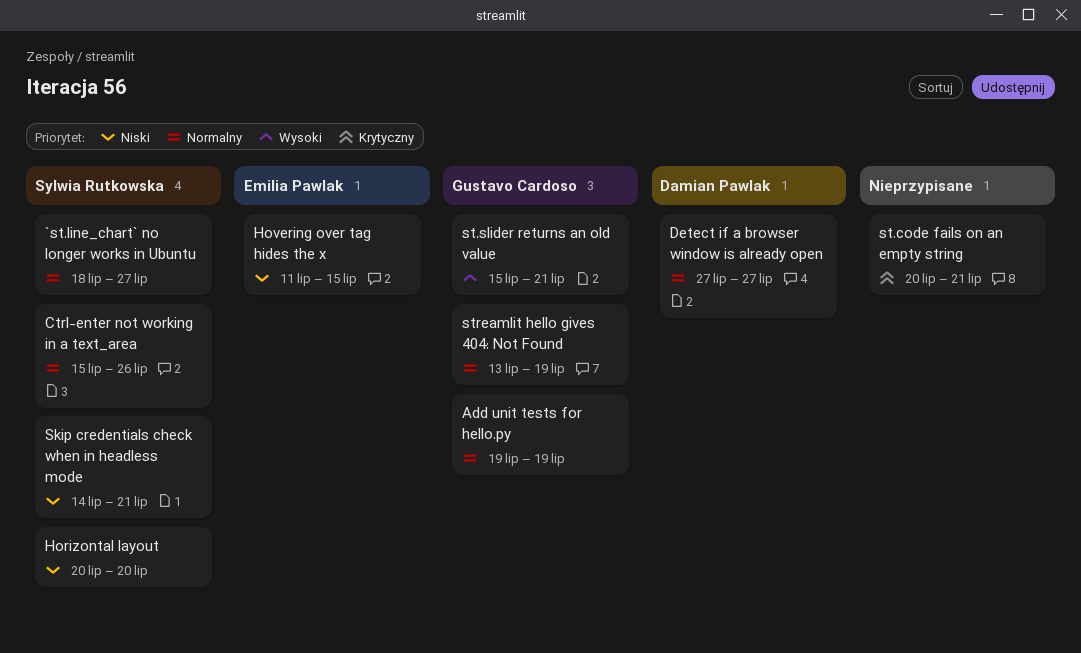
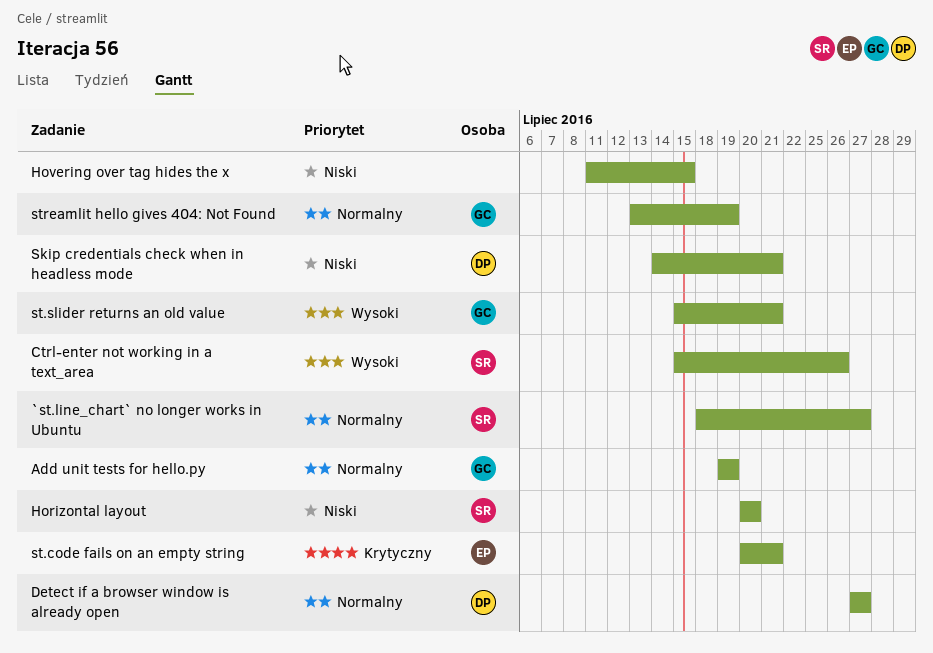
Ctrl-enter not working in a text_area, priority: Normalny -> Wysoki
Hovering over tag hides the x, owner: Emilia Pawlak -> none
Skip credentials check when in headless mode, owner: Sylwia Rutkowska -> Damian Pawlak
st.code fails on an empty string, owner: none -> Emilia Pawlak

